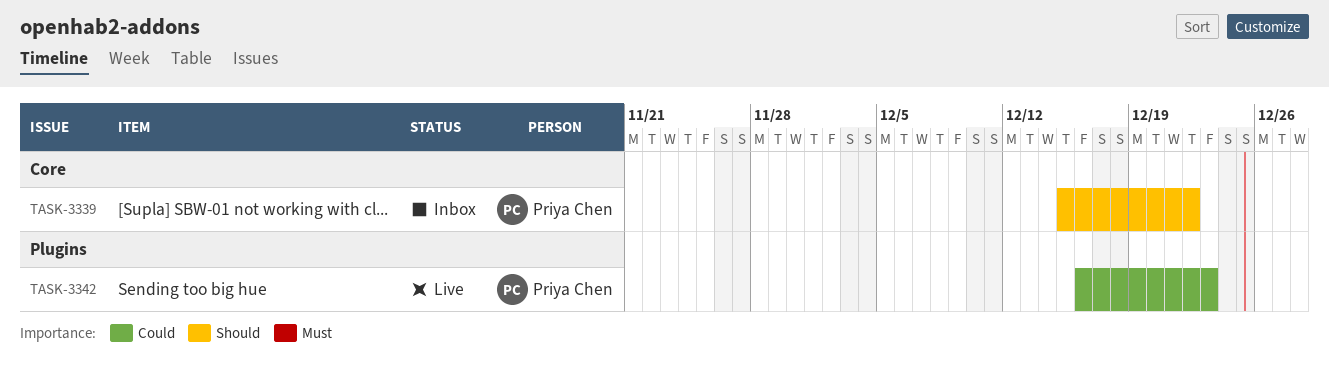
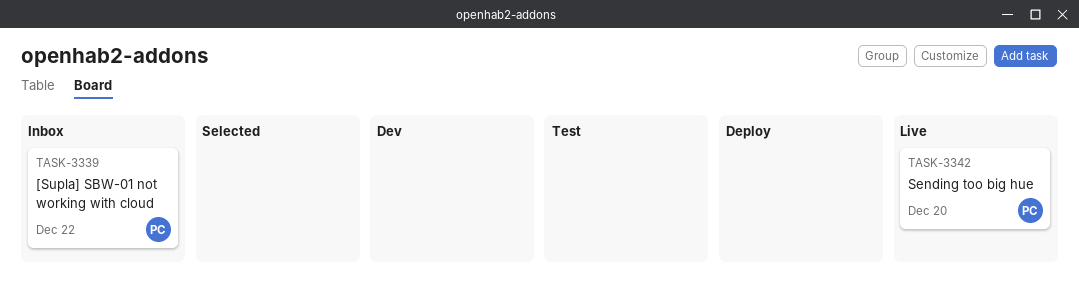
TASK-3342, due: Dec 23 -> Dec 20

